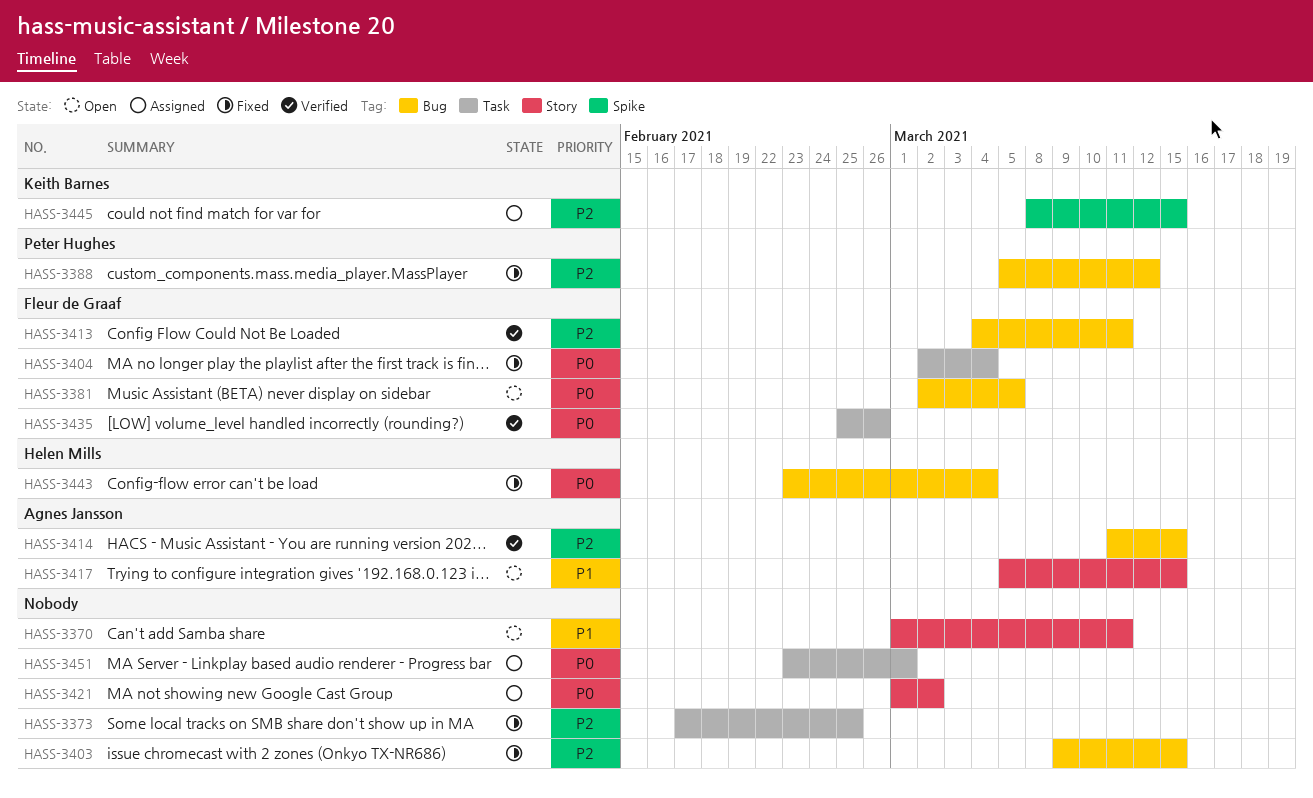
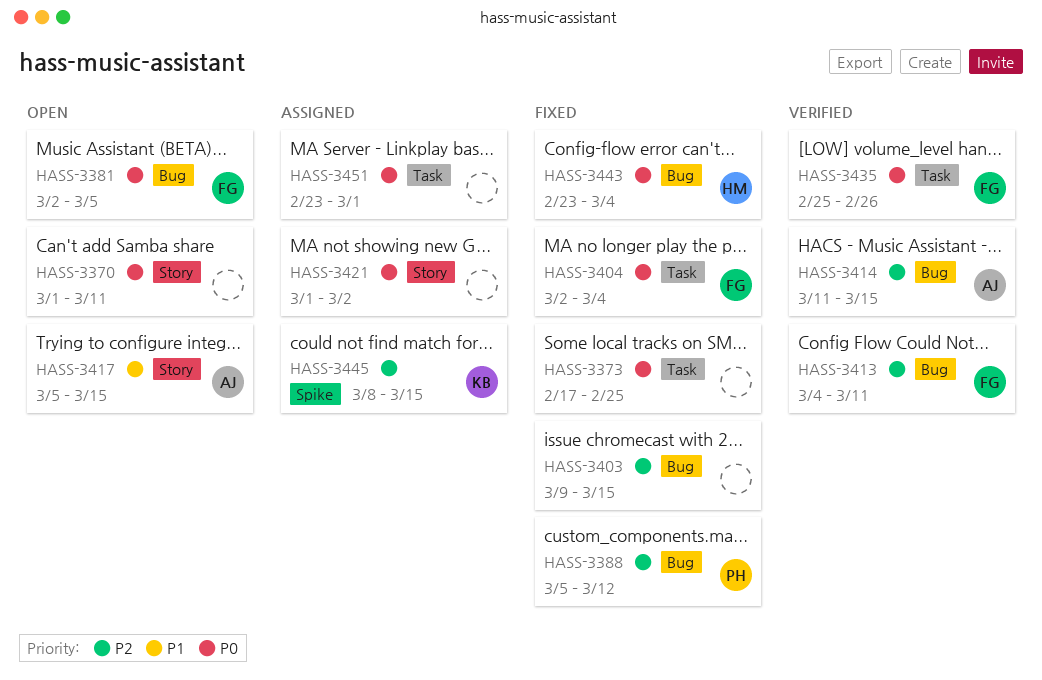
HASS-3370, priority: P1 -> P0
HASS-3373, priority: P2 -> P0

